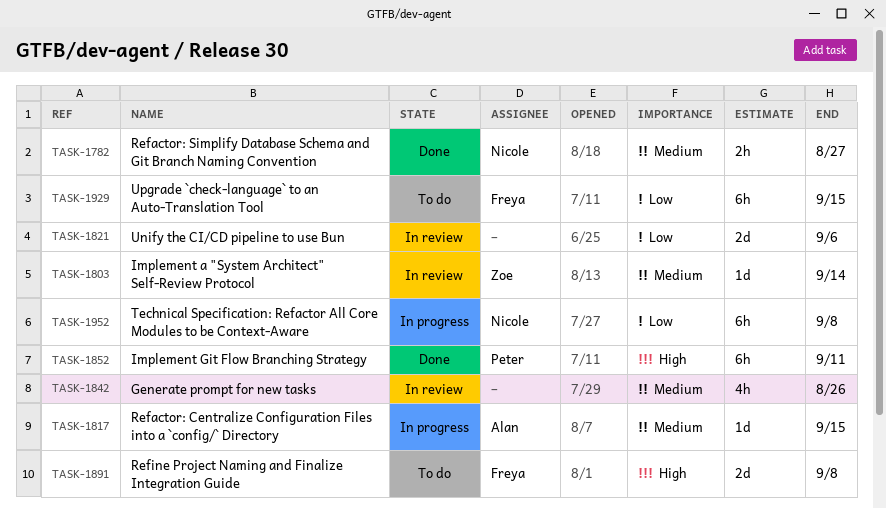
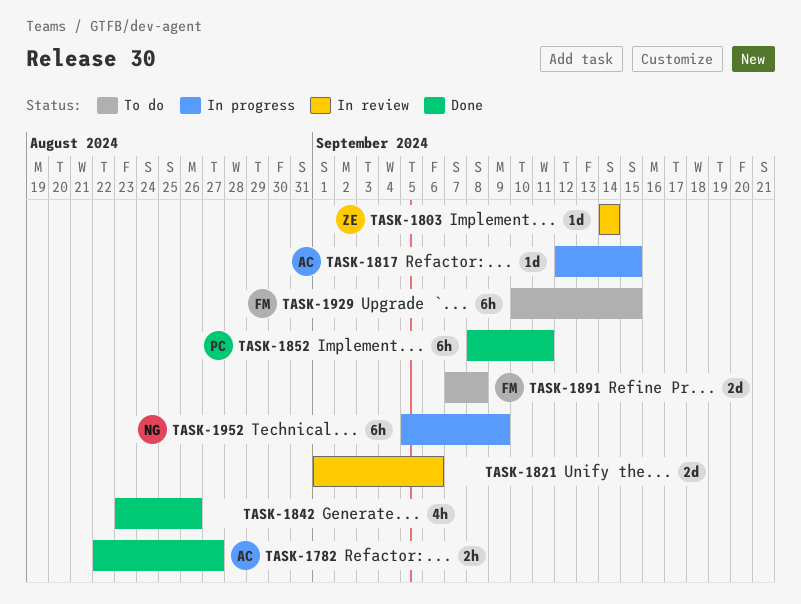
TASK-1782, owner: Nicole -> Alan
TASK-1842, status: In review -> Done
TASK-1952, due: Sep 8 -> Sep 9

